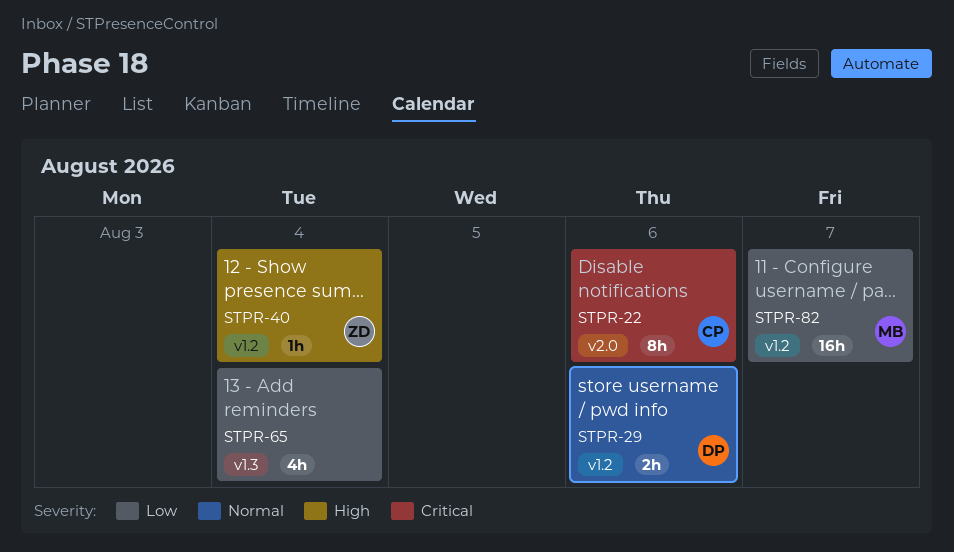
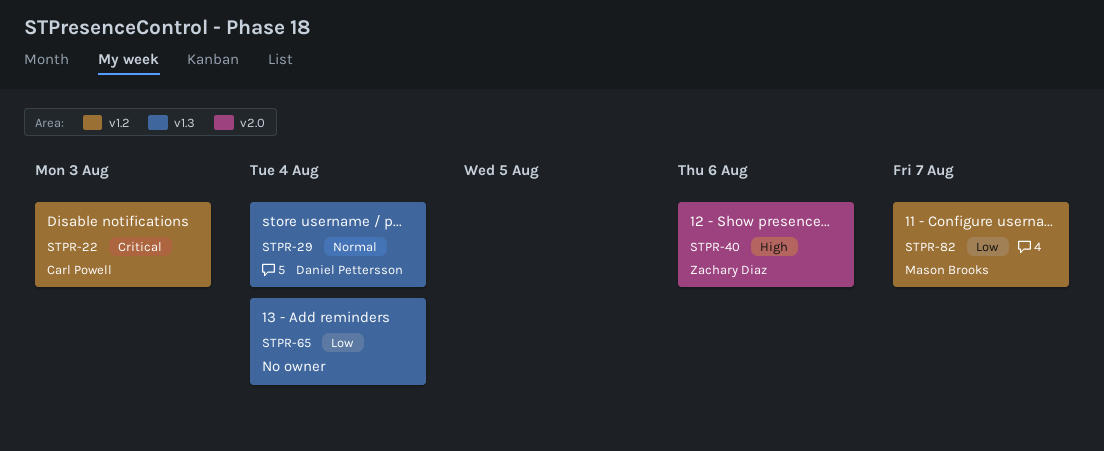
STPR-22, label: v2.0 -> v1.2
STPR-22, due: Aug 6 -> Aug 3
STPR-29, label: v1.2 -> v1.3
STPR-29, due: Aug 6 -> Aug 4
STPR-40, label: v1.2 -> v2.0
STPR-40, due: Aug 4 -> Aug 6

